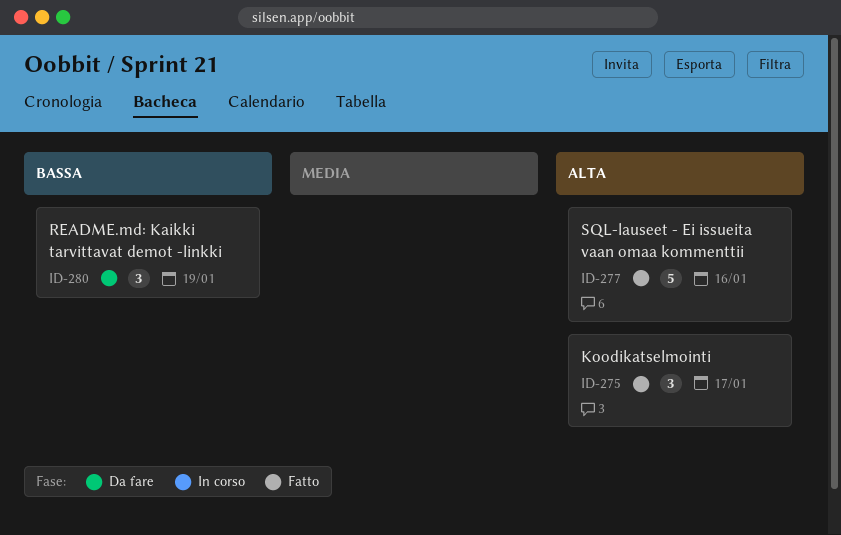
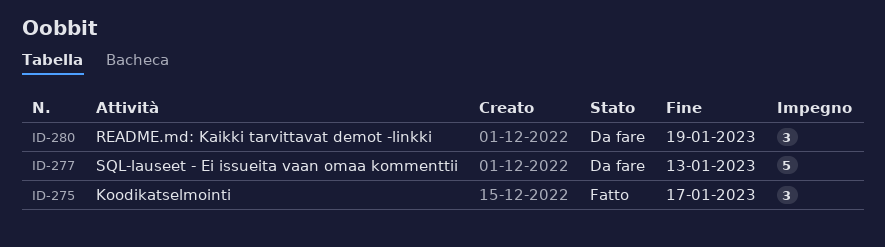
ID-277, status: Fatto -> Da fare
ID-277, due: Jan 16 -> Jan 13

